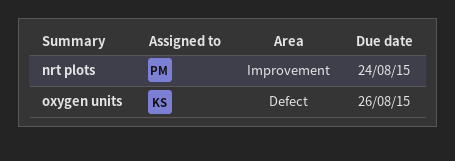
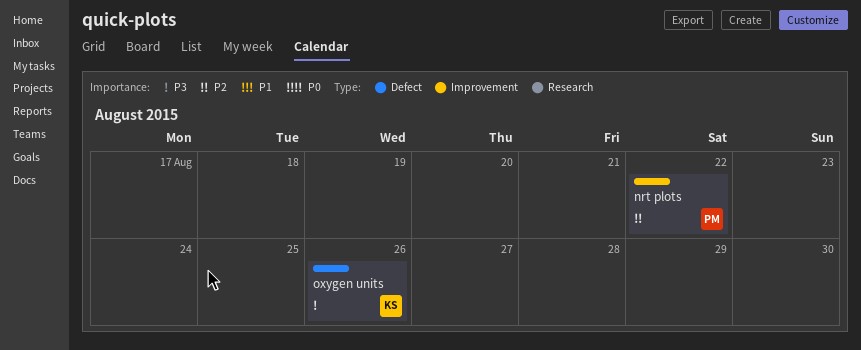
nrt plots, due: Aug 24 -> Aug 22

